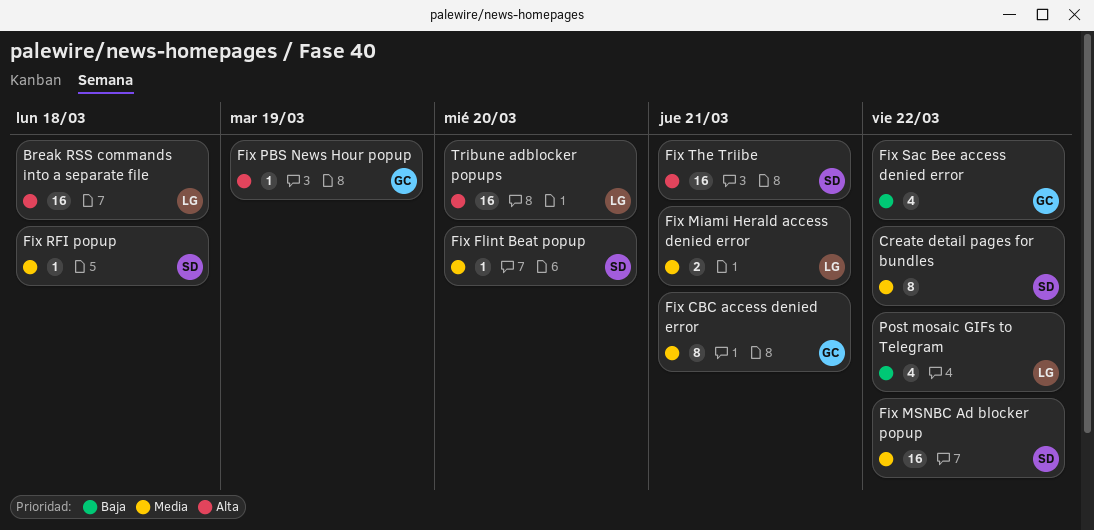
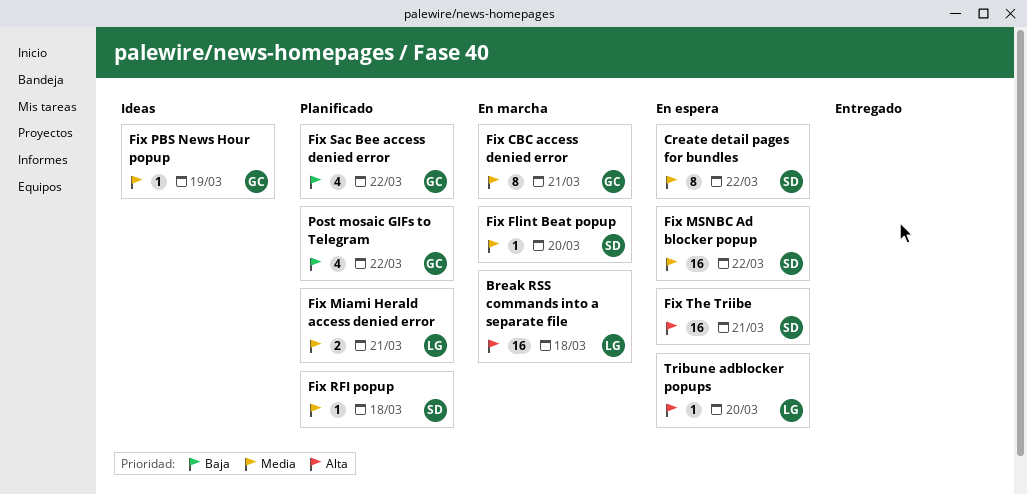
Fix PBS News Hour popup, priority: Alta -> Media
Post mosaic GIFs to Telegram, owner: LG -> GC
Tribune adblocker popups, estimate: 16 -> 1

